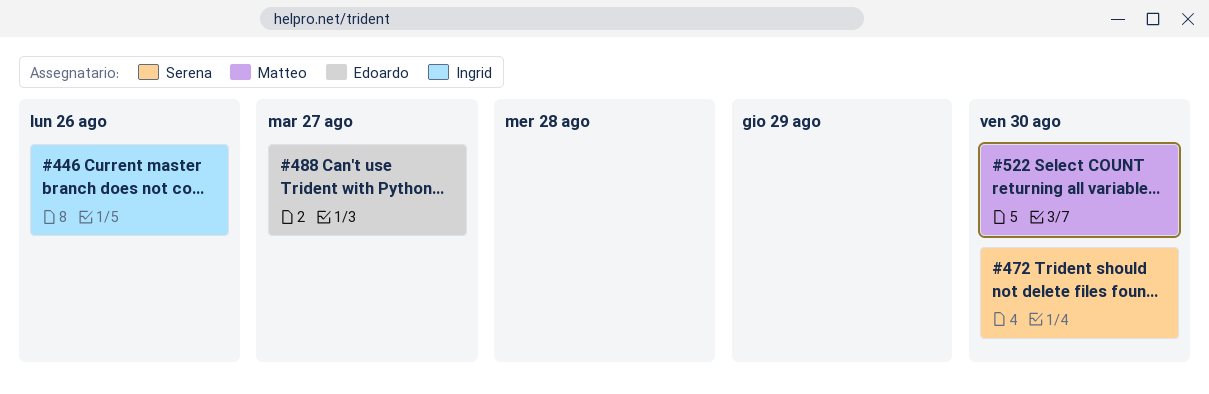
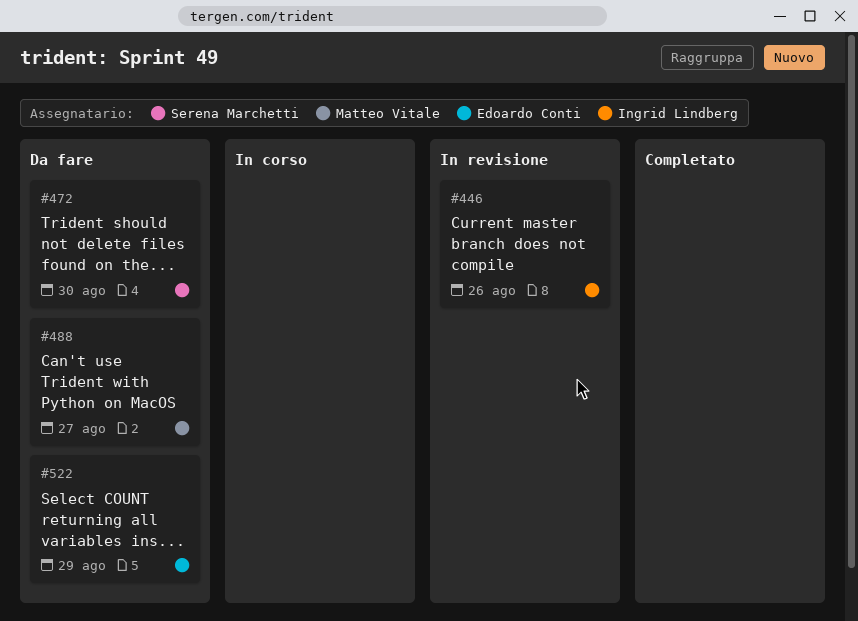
#488, owner: Edoardo Conti -> Matteo Vitale
#522, owner: Matteo Vitale -> Edoardo Conti
#522, due: Aug 30 -> Aug 29

